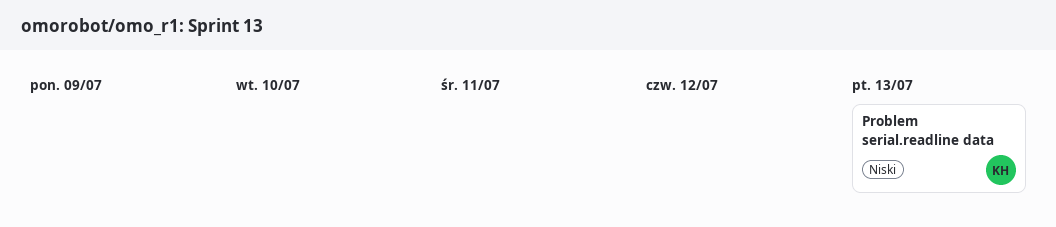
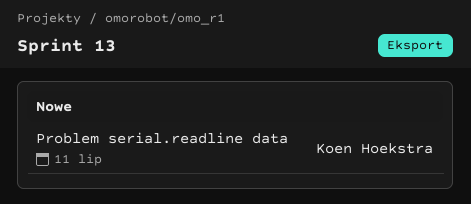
Problem serial.readline data, due: Jul 13 -> Jul 11

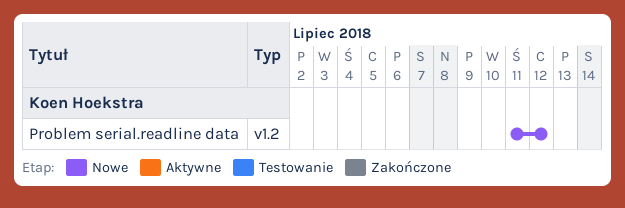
Problem serial.readline data, due: Jul 11 -> Jul 12

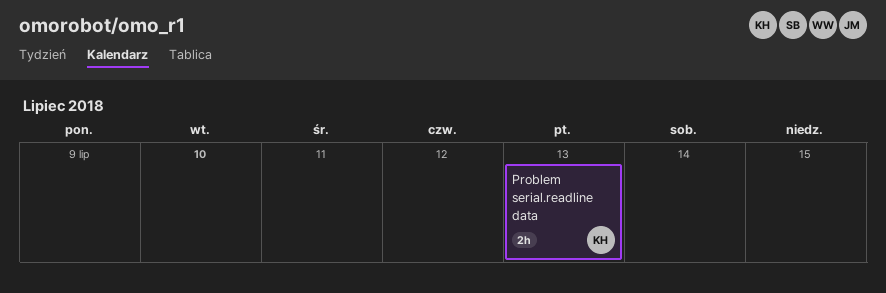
Problem serial.readline data, due: Jul 12 -> Jul 13

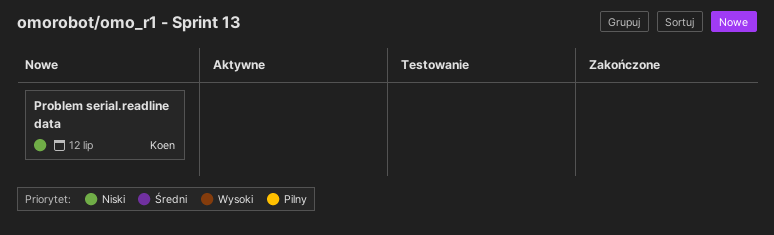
Problem serial.readline data, due: Jul 13 -> Jul 12

